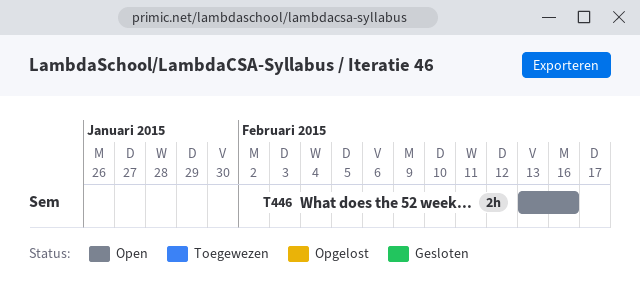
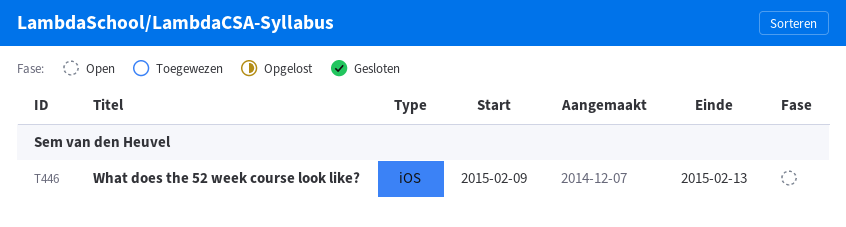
T446, start: Feb 13 -> Feb 9
T446, due: Feb 16 -> Feb 13

